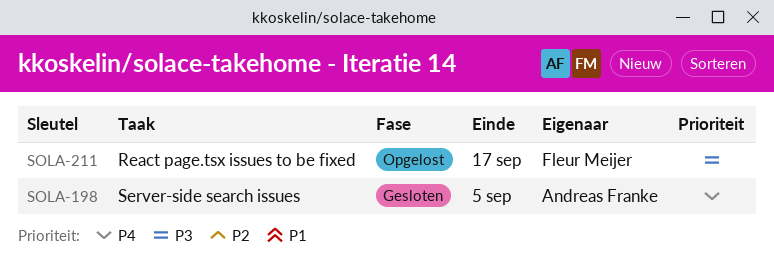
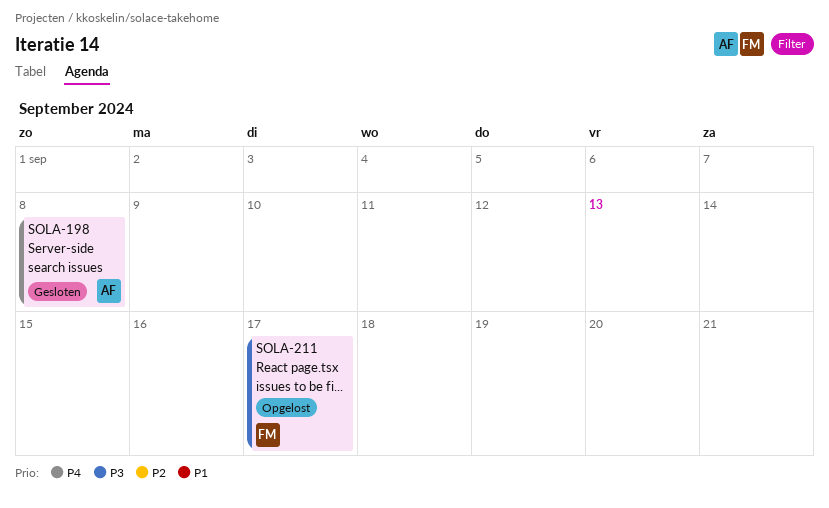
SOLA-198, due: Sep 5 -> Sep 8

